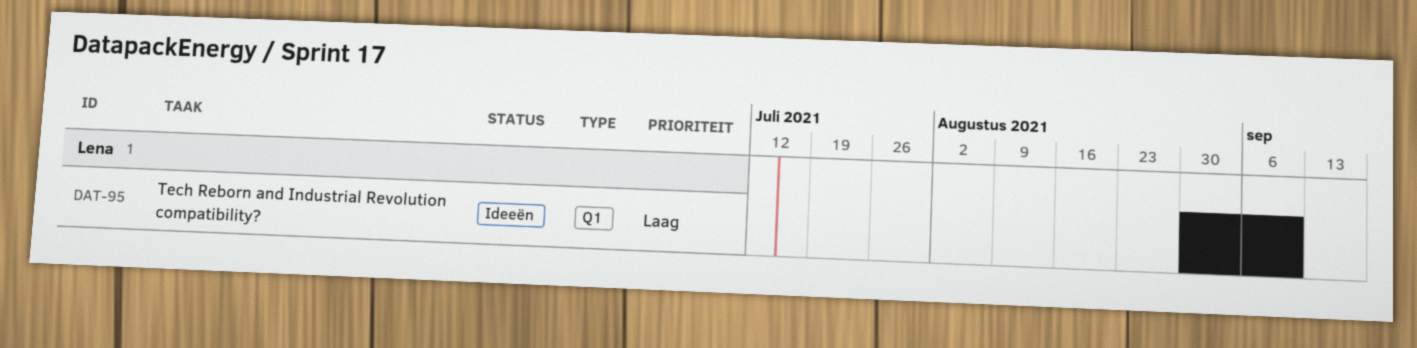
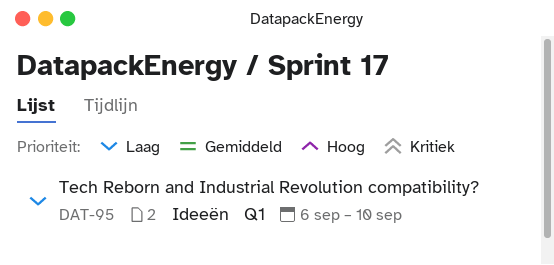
DAT-95, start: Aug 30 -> Sep 6

